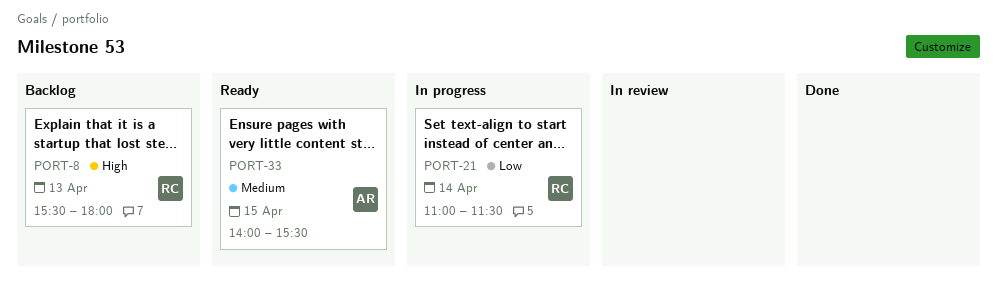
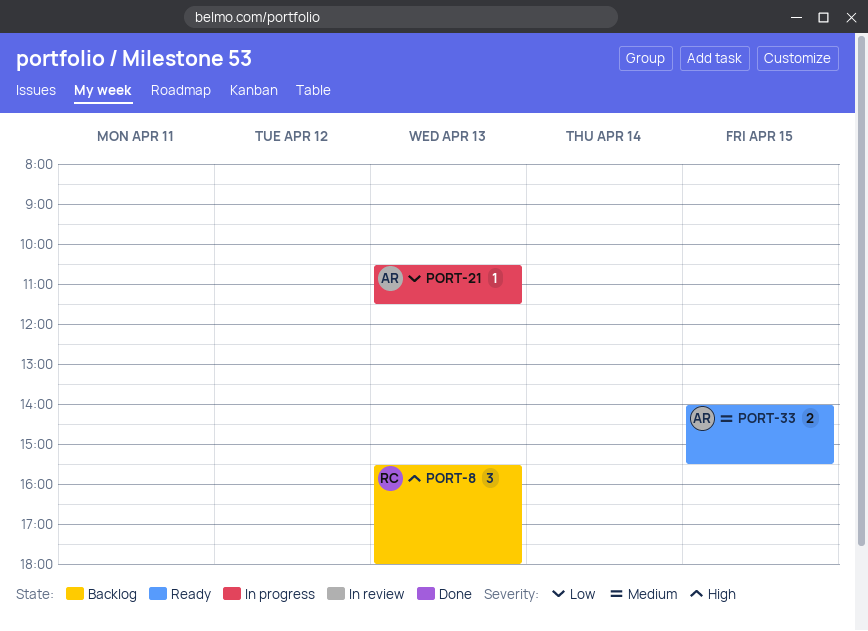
PORT-21, owner: RC -> AR
PORT-21, day: Apr 14 -> Apr 13
PORT-21, begins: 11:00 -> 10:30

